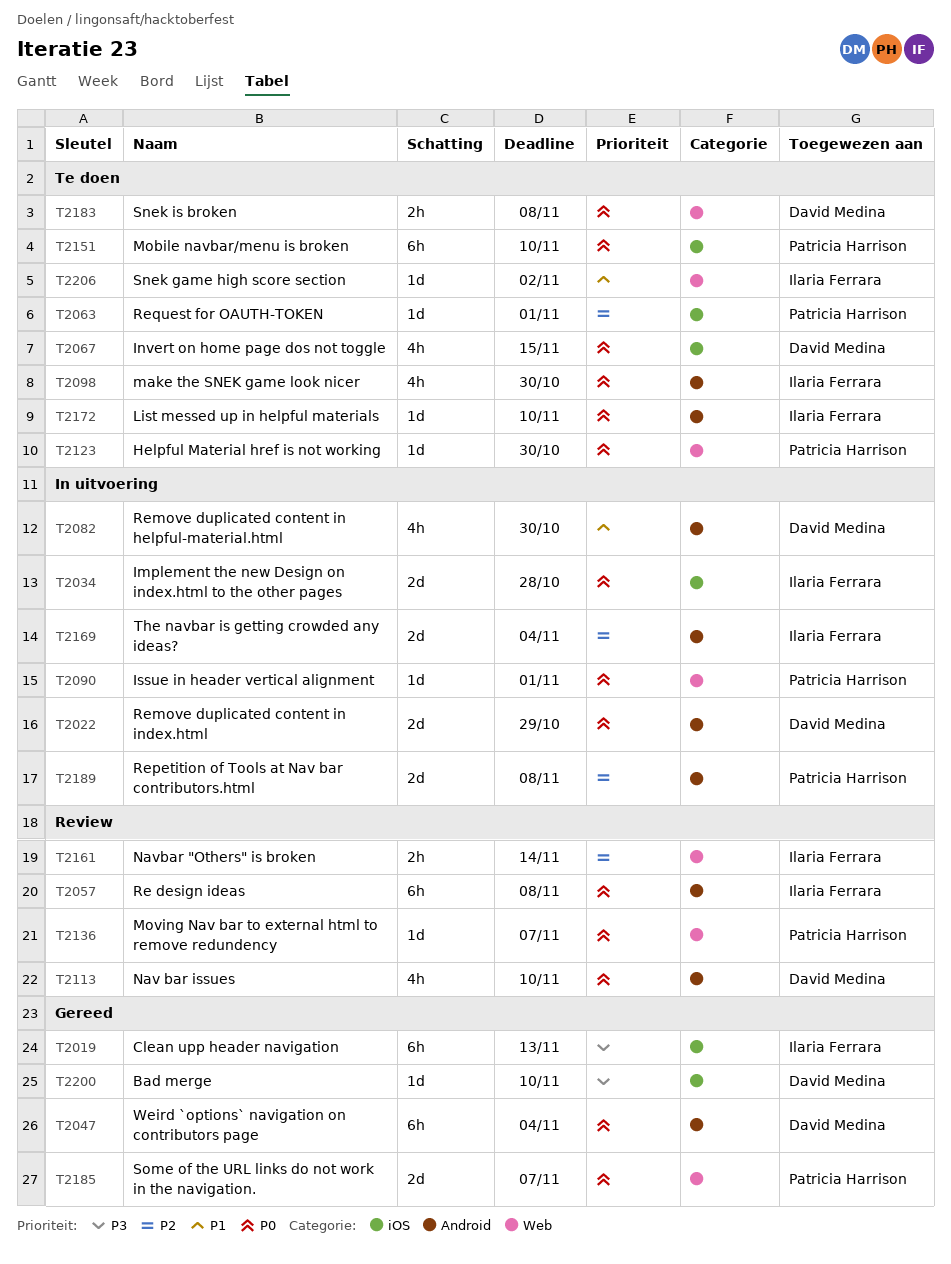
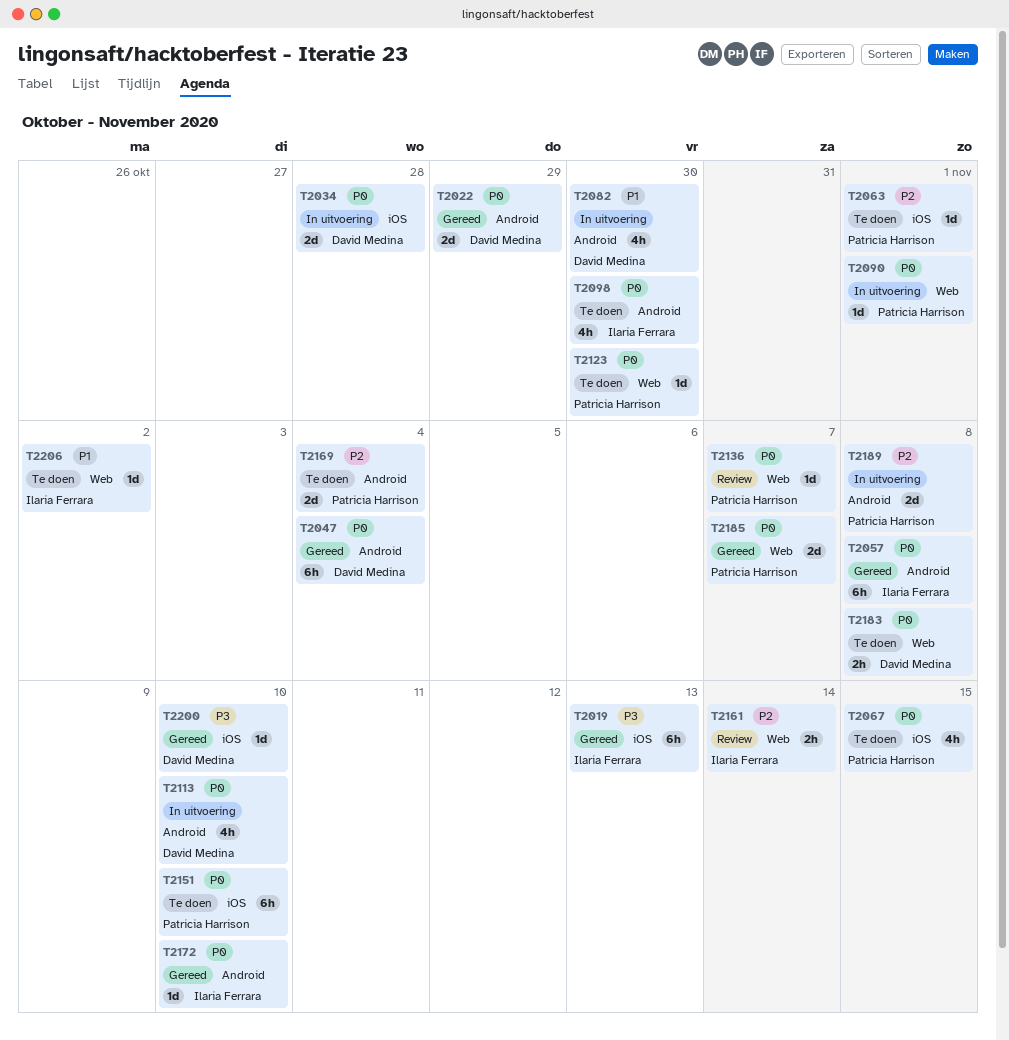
T2022, status: In uitvoering -> Gereed
T2034, owner: Ilaria Ferrara -> David Medina
T2057, status: Review -> Gereed
T2067, owner: David Medina -> Patricia Harrison
T2113, status: Review -> In uitvoering
T2169, status: In uitvoering -> Te doen
T2169, owner: Ilaria Ferrara -> Patricia Harrison
T2172, status: Te doen -> Gereed

